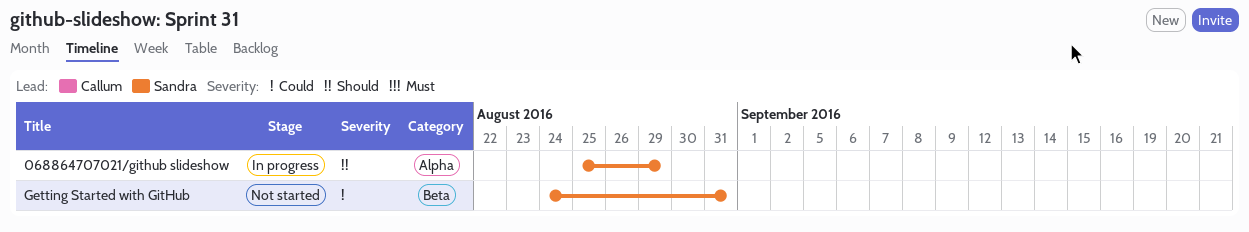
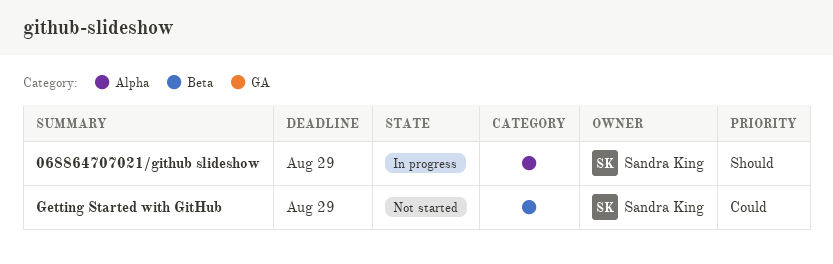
Getting Started with GitHub, due: Aug 31 -> Aug 29

